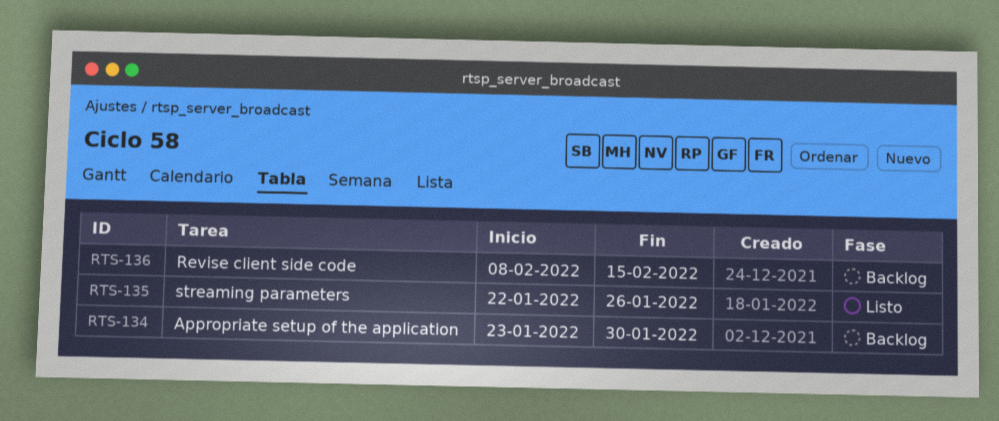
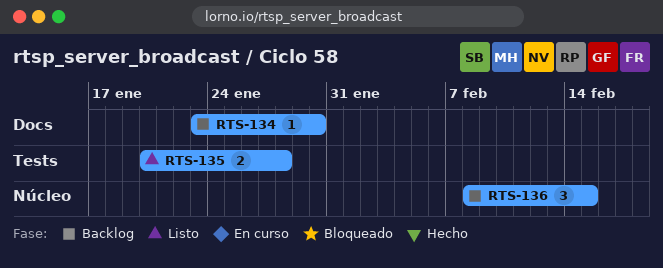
RTS-135, start: Jan 22 -> Jan 20
RTS-135, due: Jan 26 -> Jan 28

